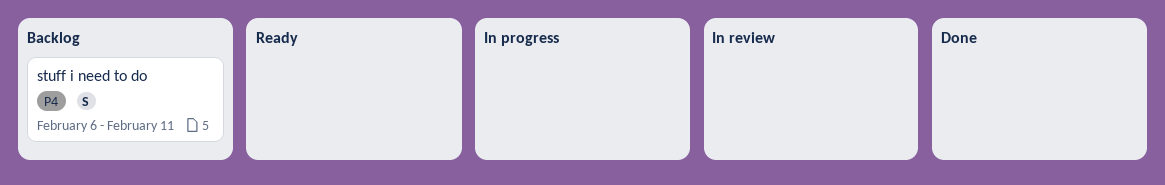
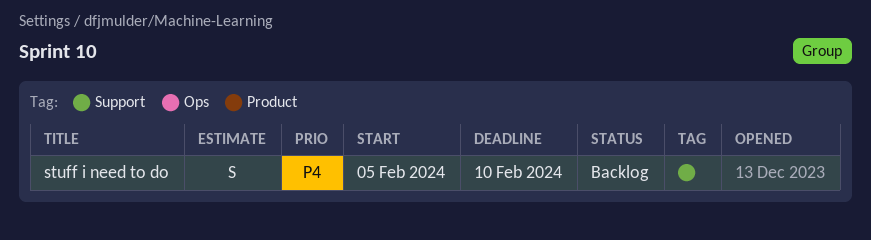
stuff i need to do, start: Feb 6 -> Feb 5
stuff i need to do, due: Feb 11 -> Feb 10

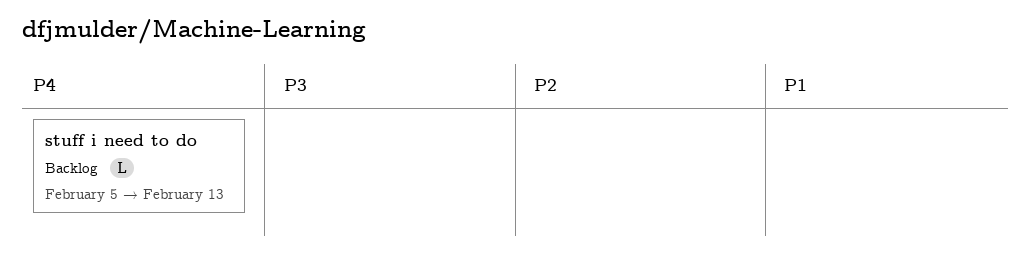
stuff i need to do, estimate: S -> L
stuff i need to do, due: Feb 10 -> Feb 13

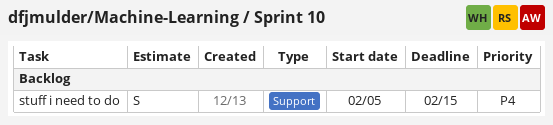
stuff i need to do, estimate: L -> S
stuff i need to do, due: Feb 13 -> Feb 15

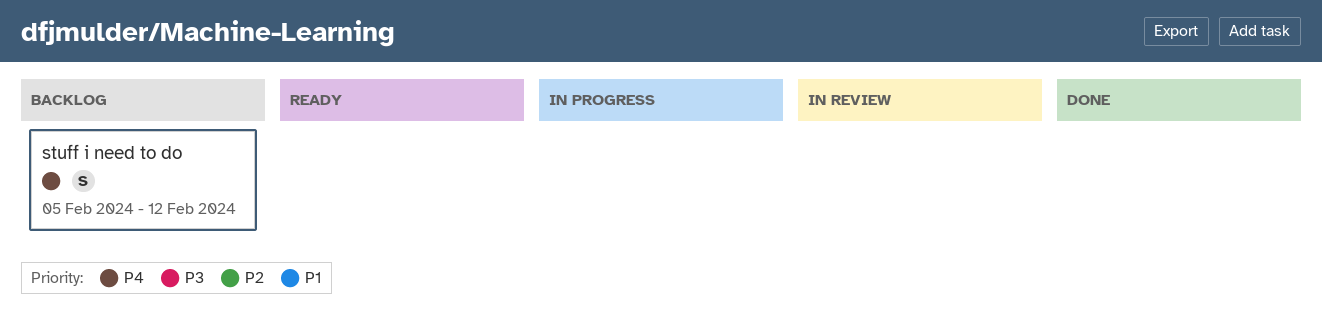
stuff i need to do, due: Feb 15 -> Feb 12

